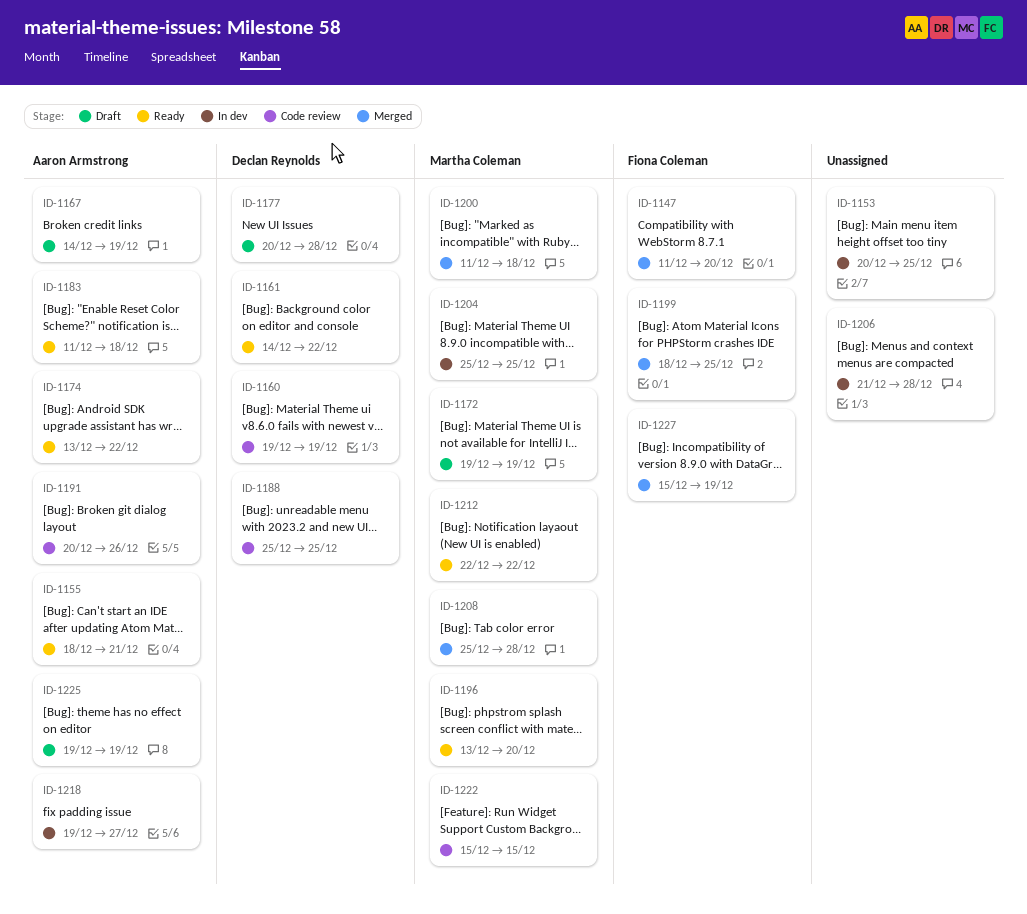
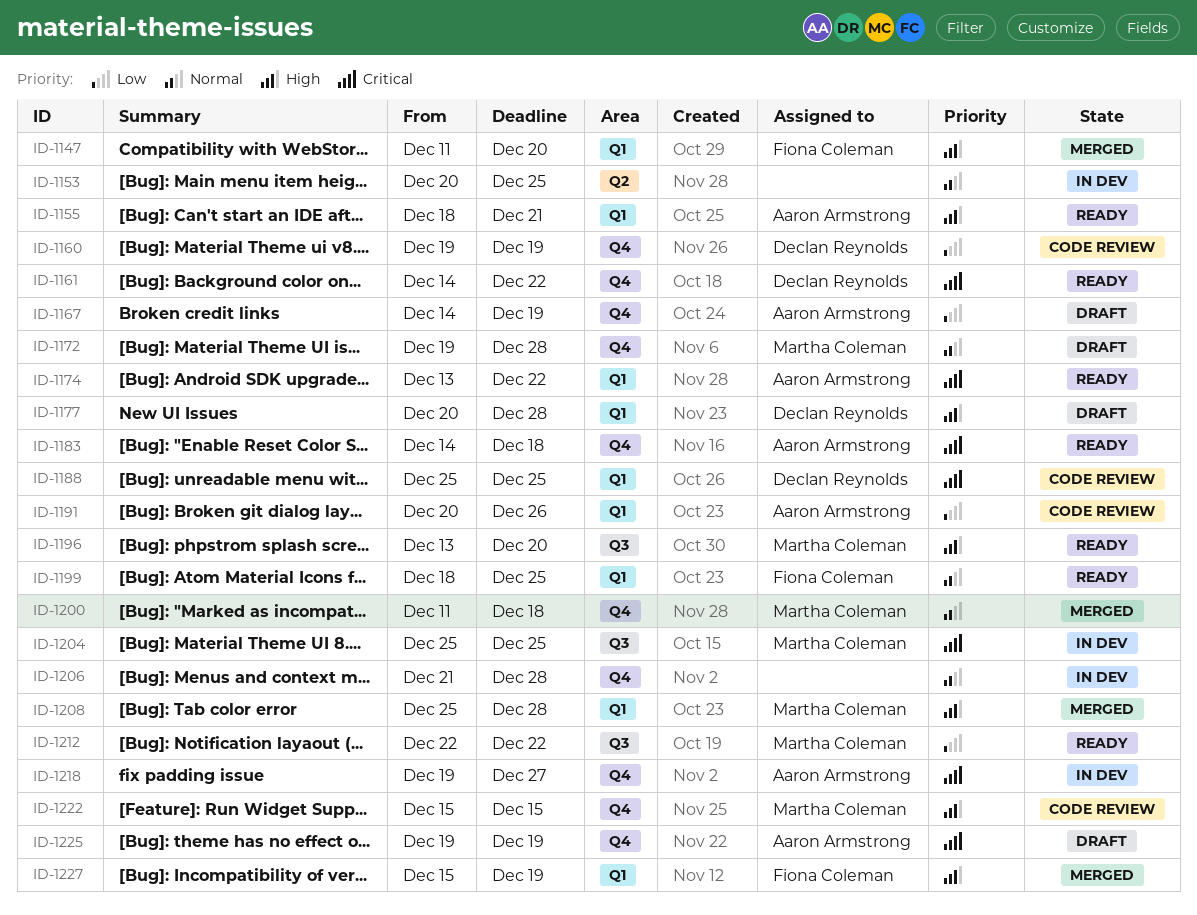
ID-1172, due: Dec 19 -> Dec 28
ID-1183, start: Dec 11 -> Dec 14
ID-1199, status: Merged -> Ready

